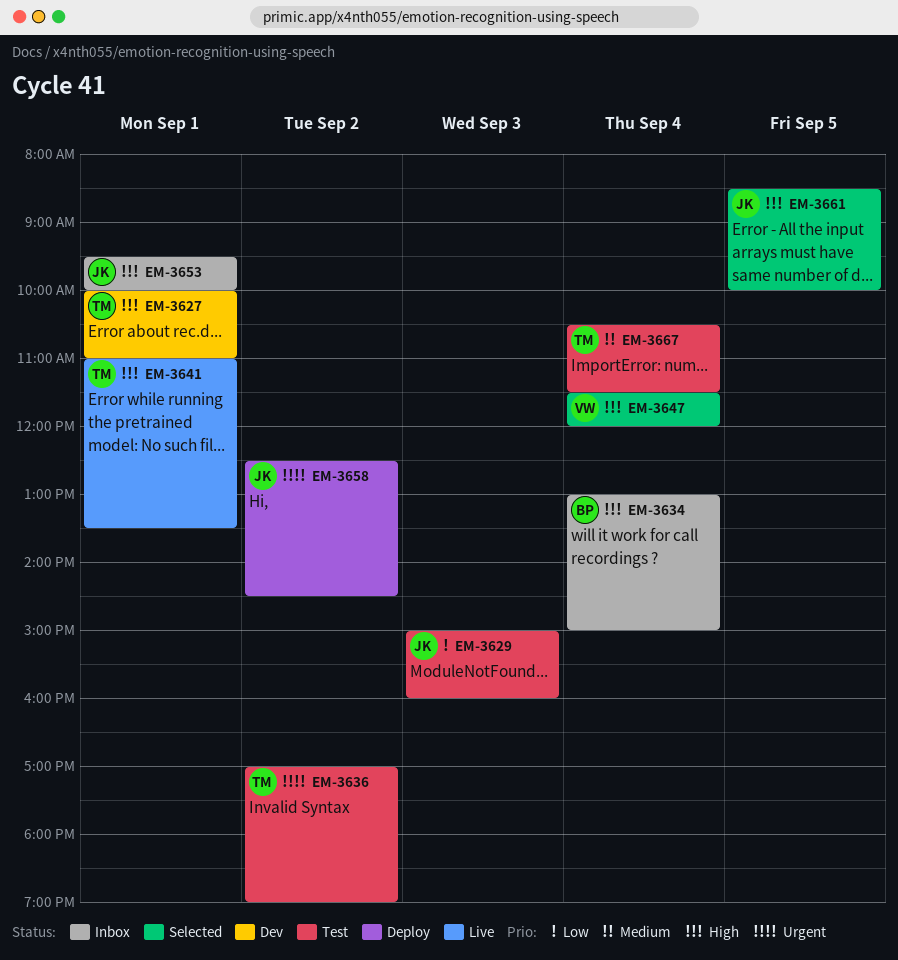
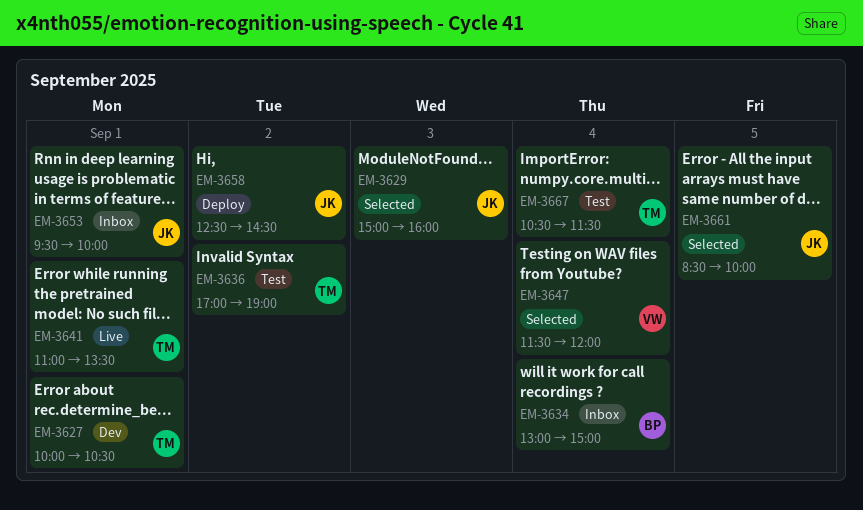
EM-3627, ends: 11:00 -> 10:30
EM-3629, status: Test -> Selected

